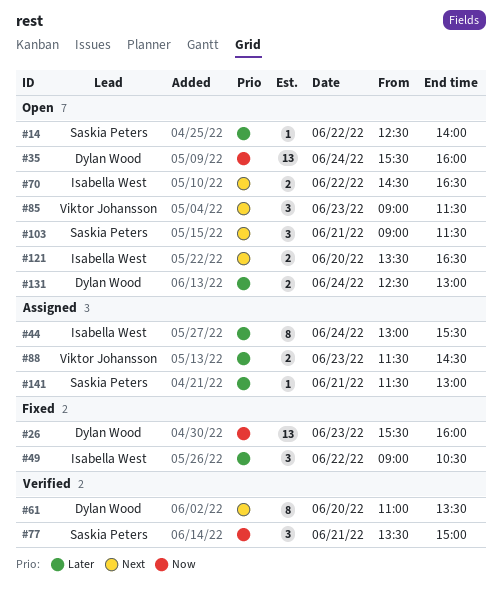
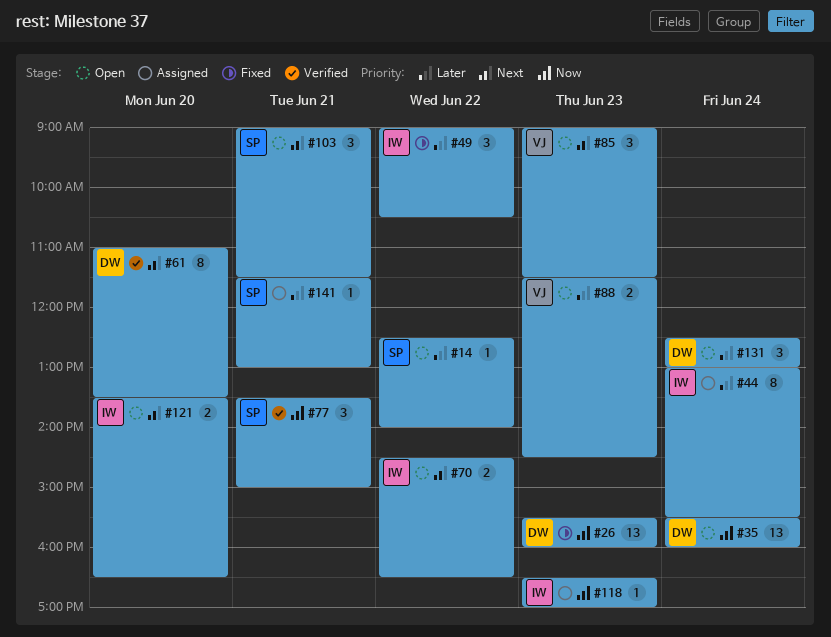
#88, status: Assigned -> Open
#118: none -> present
#131, estimate: 2 -> 3

